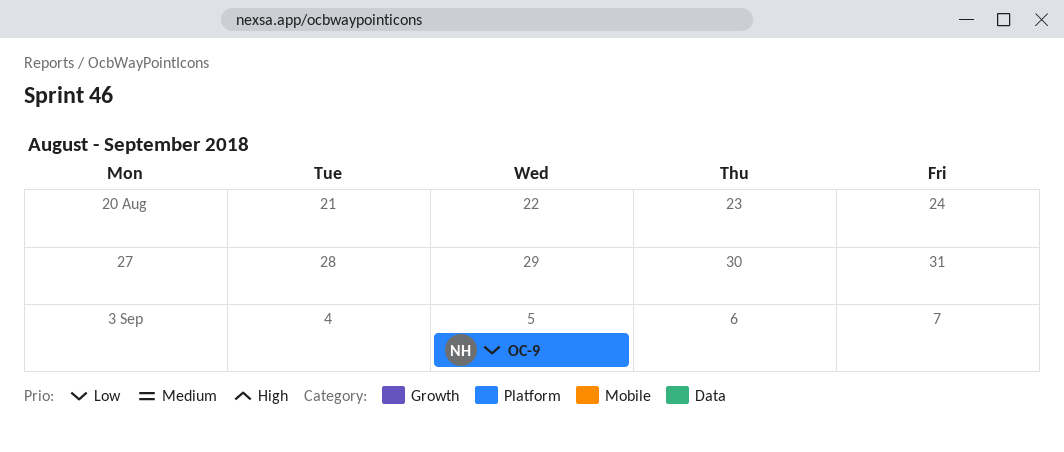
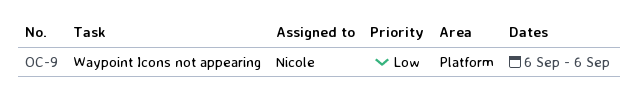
OC-9, start: Sep 5 -> Sep 6
OC-9, due: Sep 5 -> Sep 6

